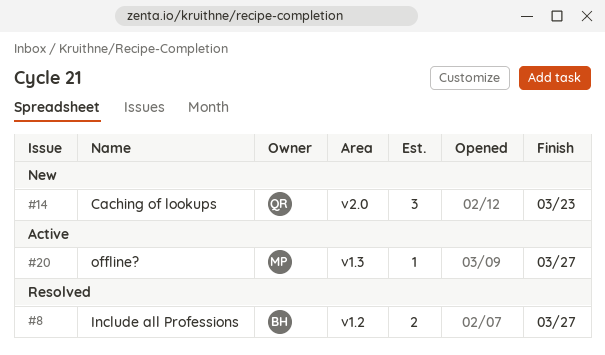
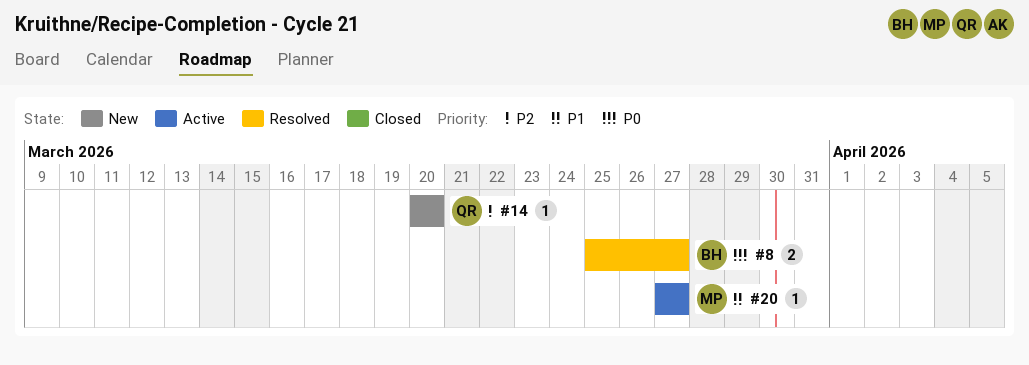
#14, estimate: 3 -> 1
#14, due: Mar 23 -> Mar 20

